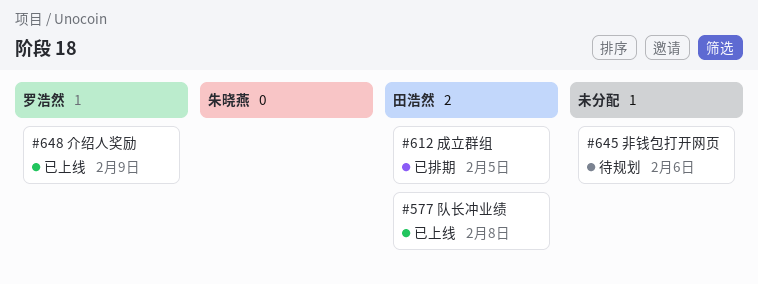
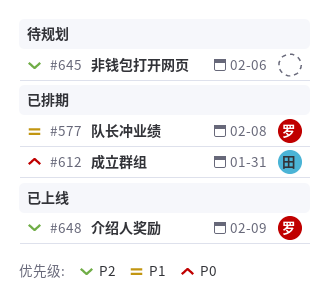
#577, status: 已上线 -> 已排期
#577, owner: 田浩然 -> 罗浩然
#612, due: Feb 5 -> Jan 31

